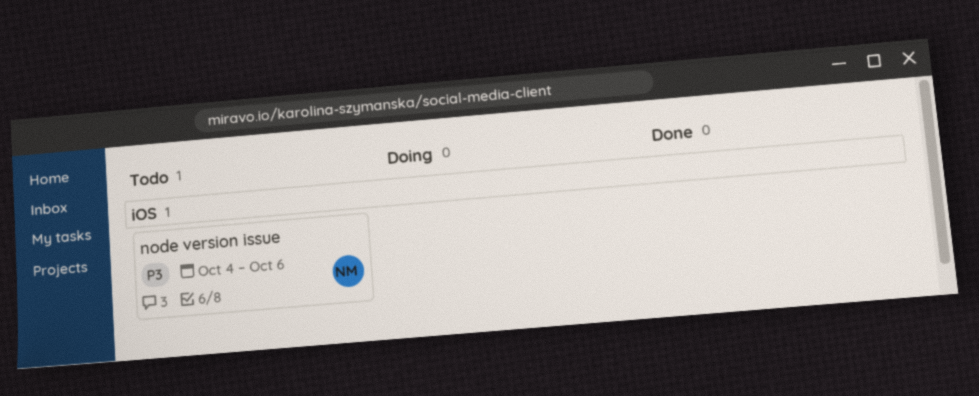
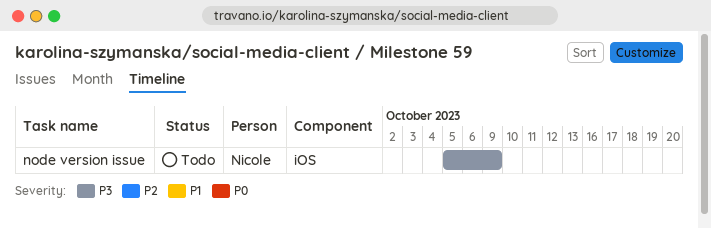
node version issue, start: Oct 4 -> Oct 5
node version issue, due: Oct 6 -> Oct 9

